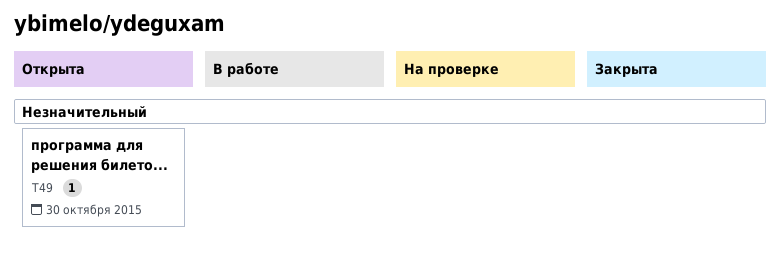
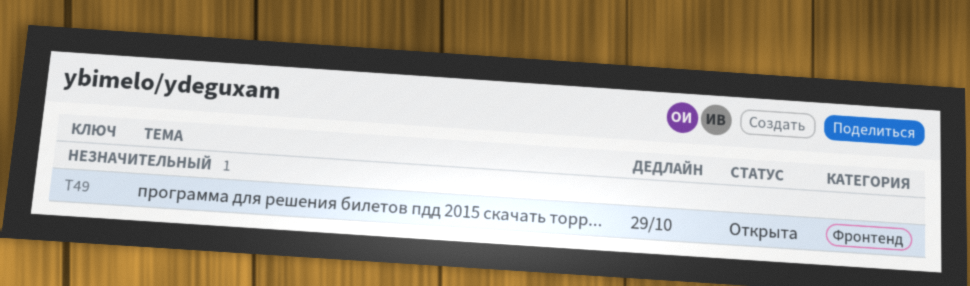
T49, due: Oct 30 -> Oct 29

